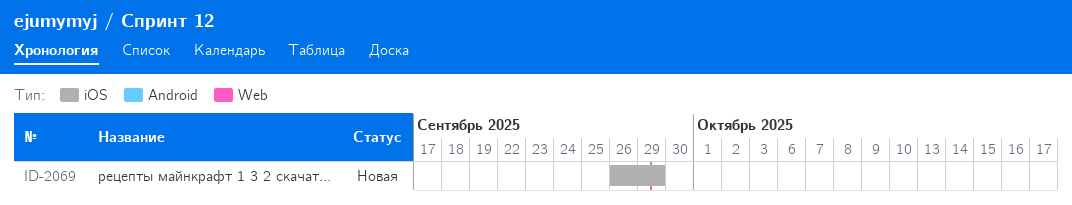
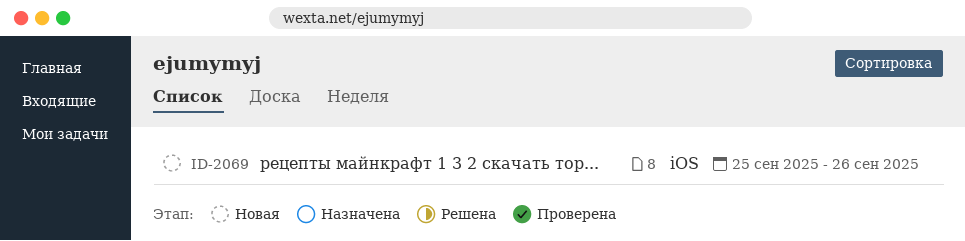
ID-2069, start: Sep 26 -> Sep 25
ID-2069, due: Sep 29 -> Sep 26

